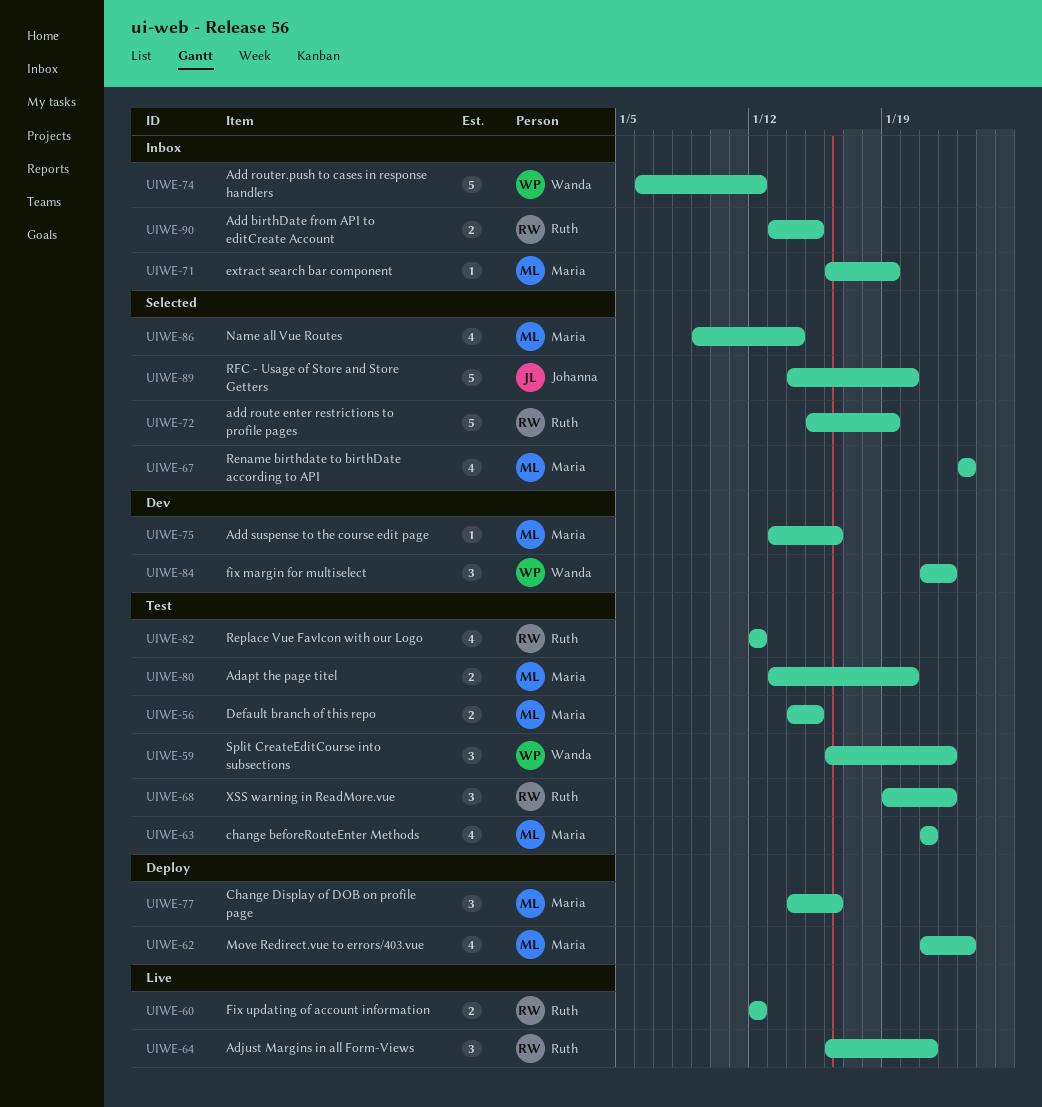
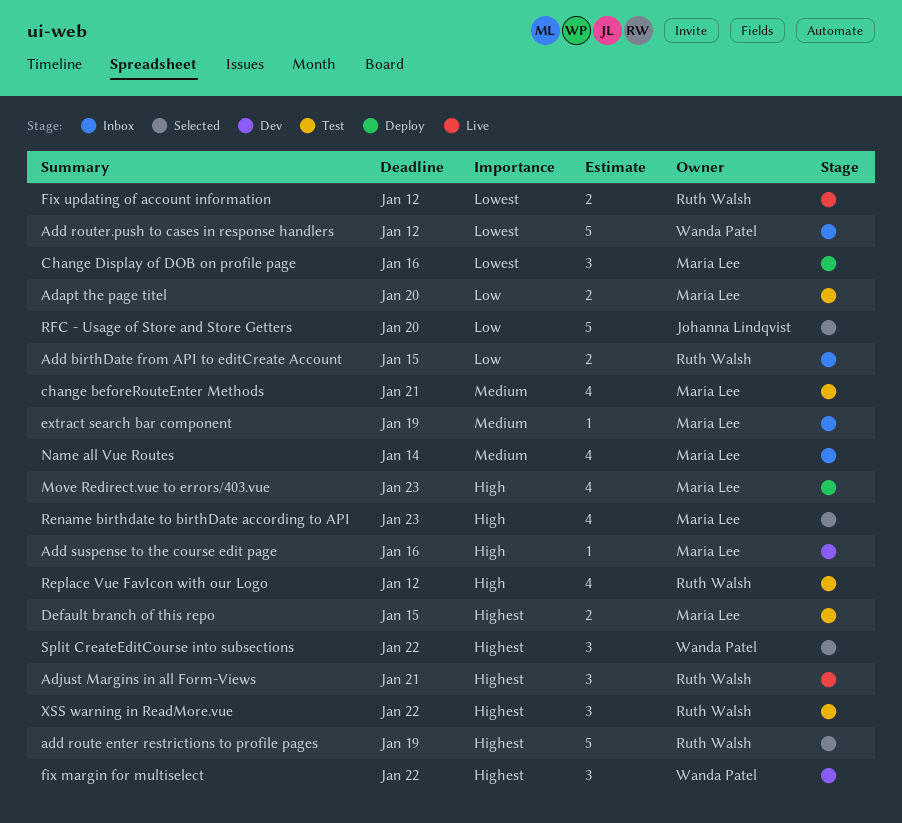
Name all Vue Routes, status: Selected -> Inbox
Split CreateEditCourse into subsections, status: Test -> Selected

